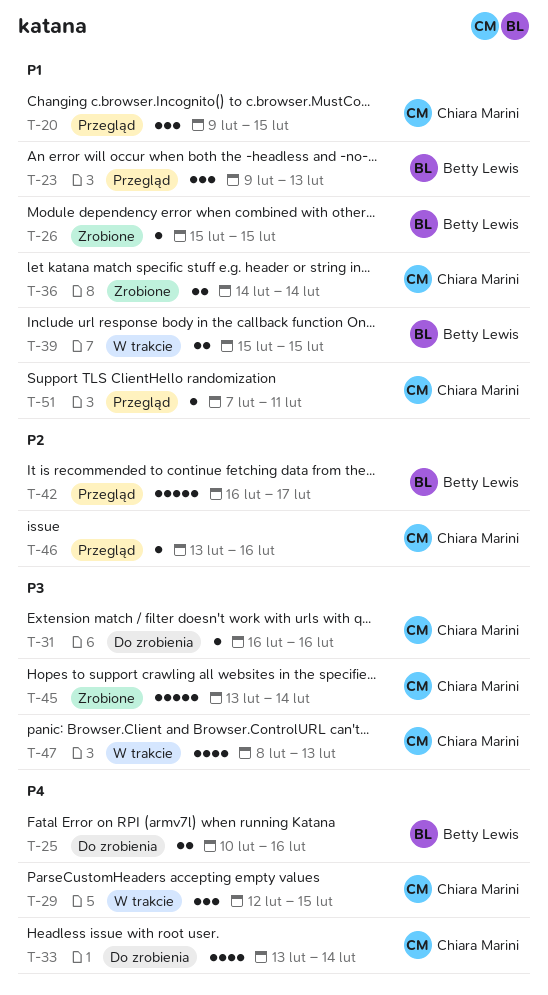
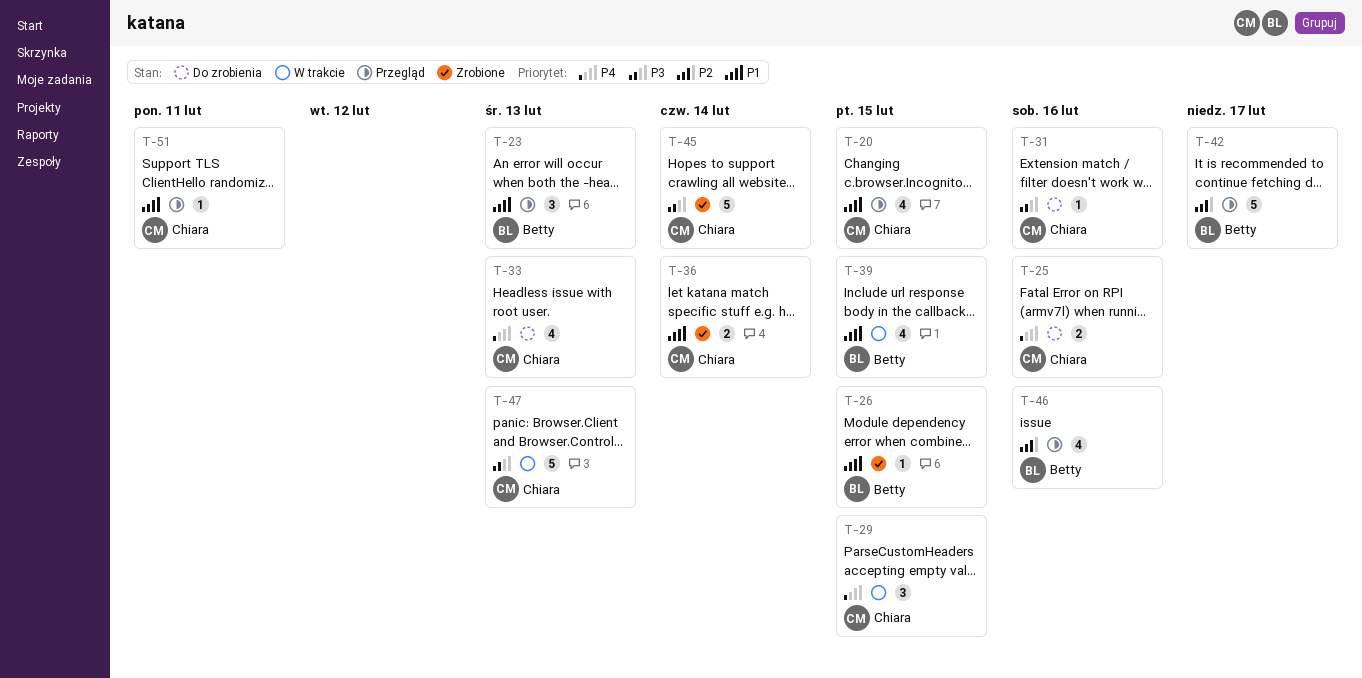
T-20, estimate: 3 -> 4
T-25, owner: Betty Lewis -> Chiara Marini
T-33, due: Feb 14 -> Feb 13
T-39, estimate: 2 -> 4
T-46, owner: Chiara Marini -> Betty Lewis
T-46, estimate: 1 -> 4
T-47, estimate: 4 -> 5

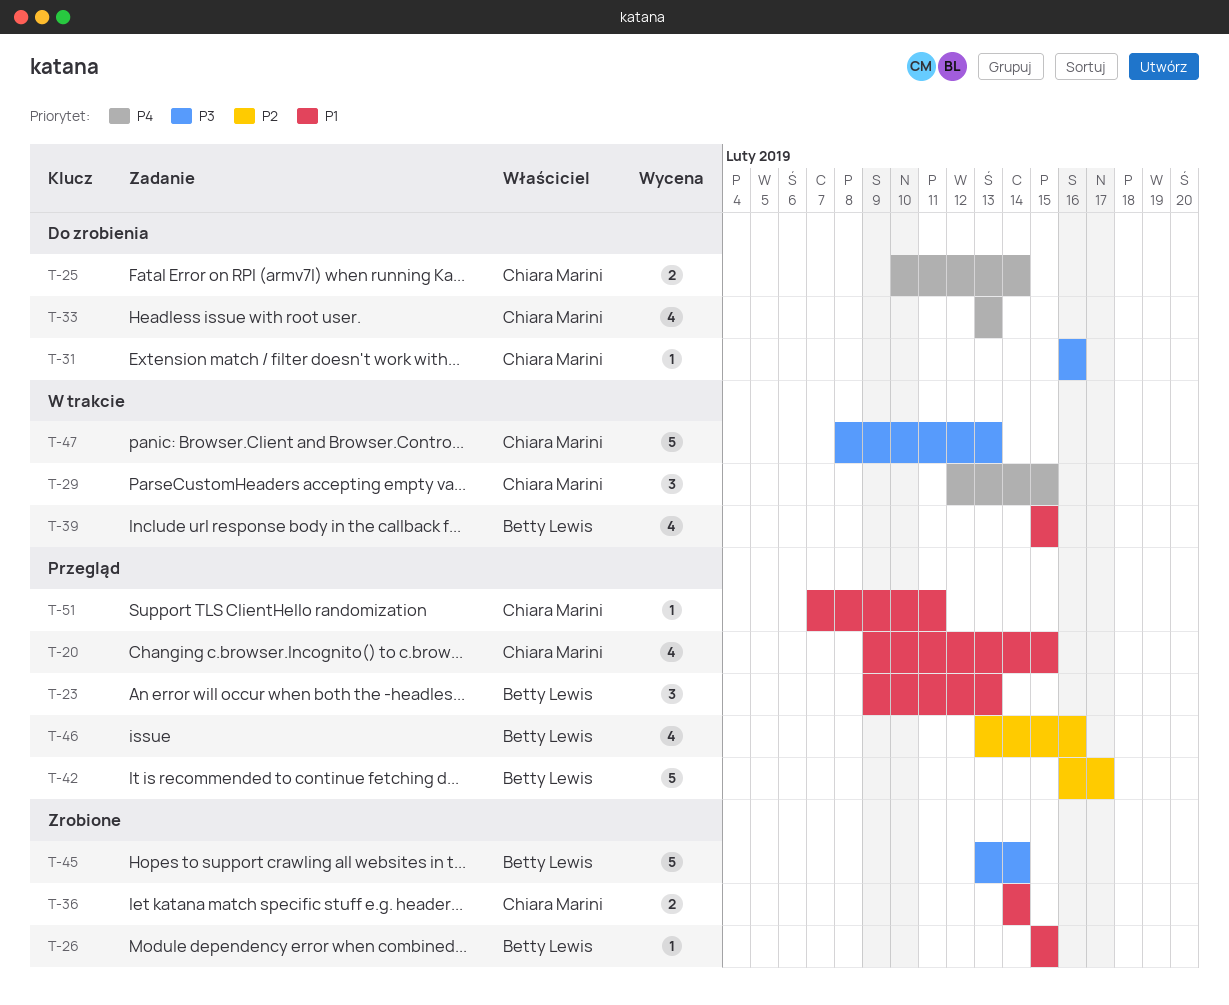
T-25, due: Feb 16 -> Feb 14
T-45, owner: Chiara Marini -> Betty Lewis

